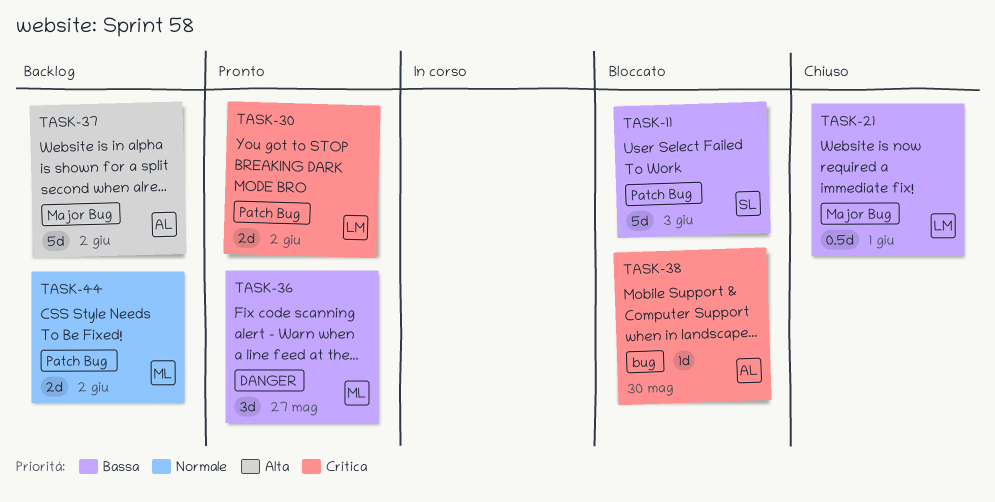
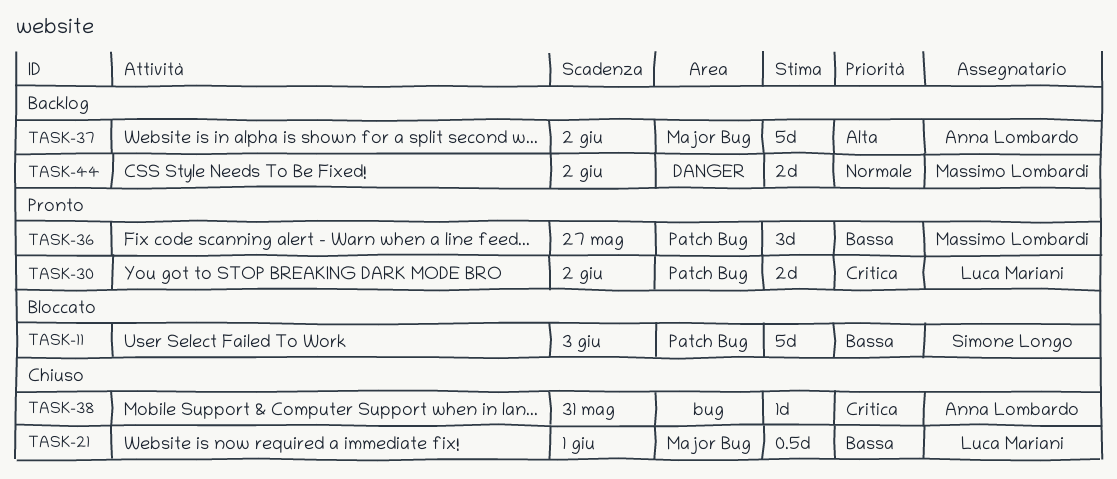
TASK-36, label: DANGER -> Patch Bug
TASK-38, status: Bloccato -> Chiuso
TASK-38, due: May 30 -> May 31
TASK-44, label: Patch Bug -> DANGER

